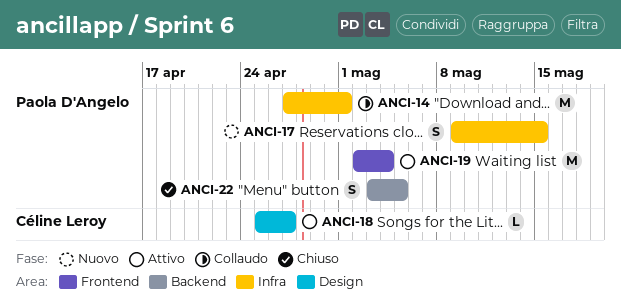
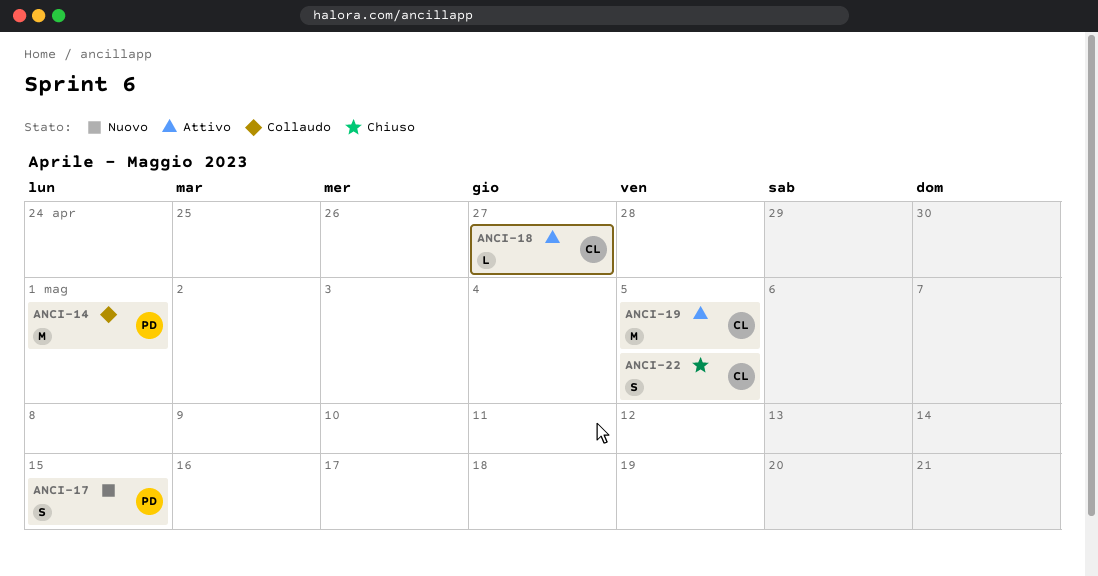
ANCI-19, owner: Paola D'Angelo -> Céline Leroy
ANCI-19, due: May 4 -> May 5
ANCI-22, owner: Paola D'Angelo -> Céline Leroy

